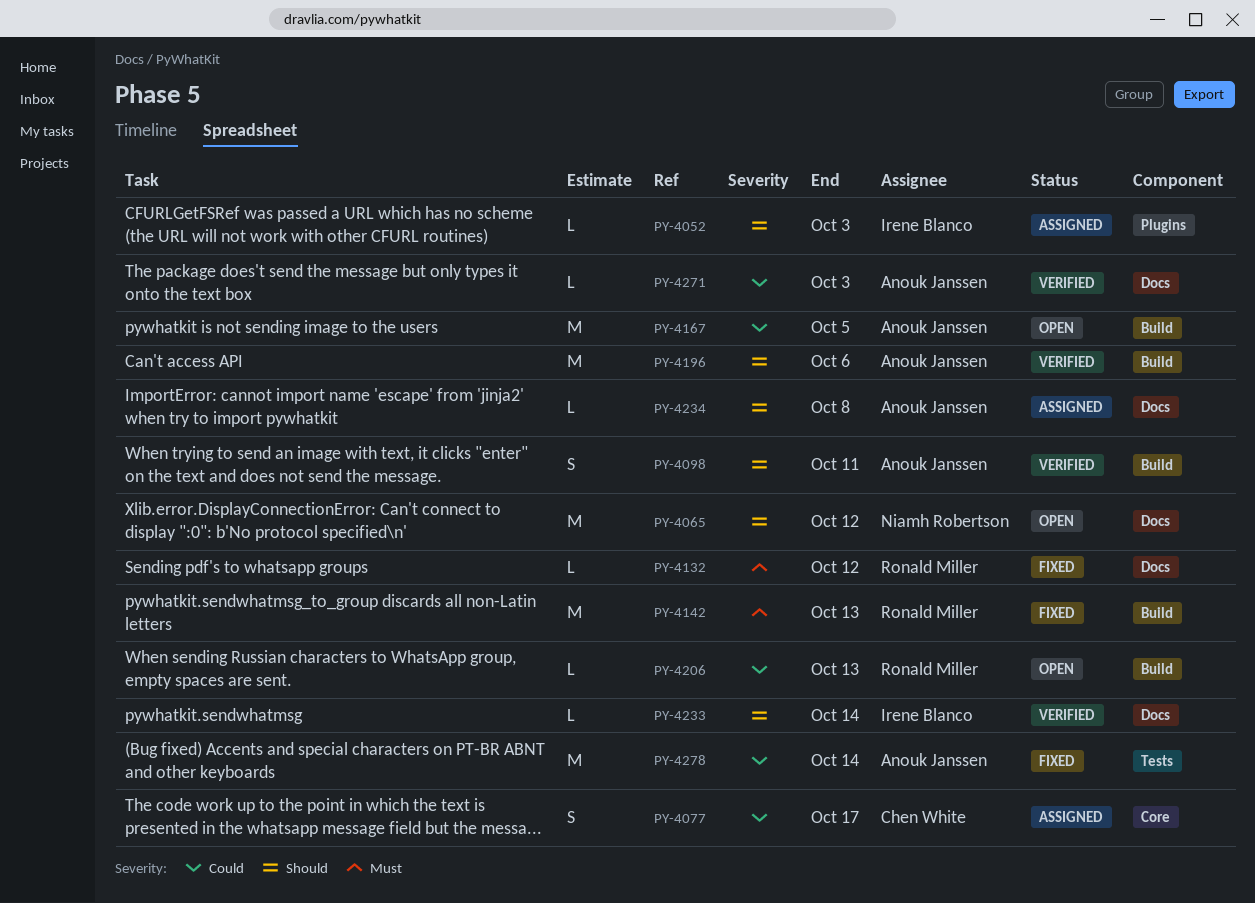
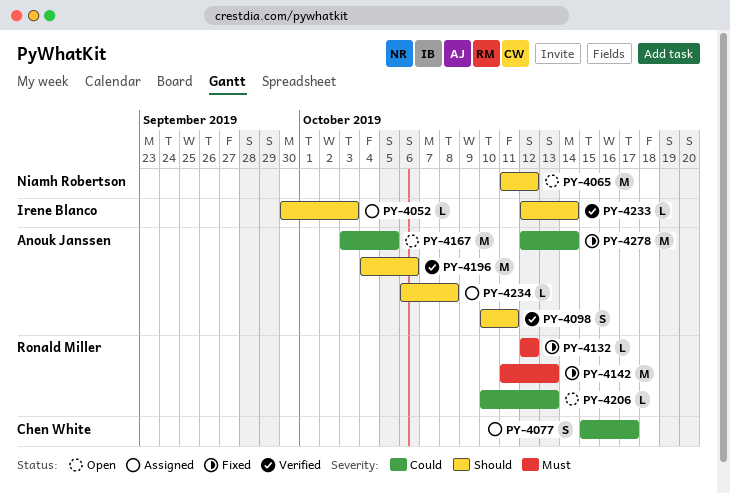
PY-4271: present -> none

